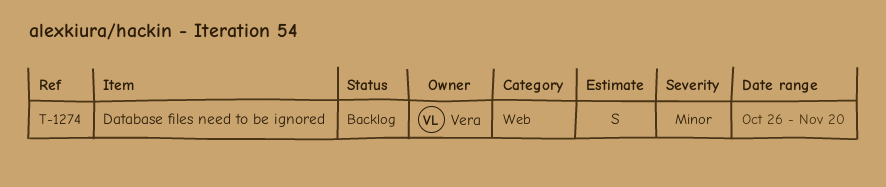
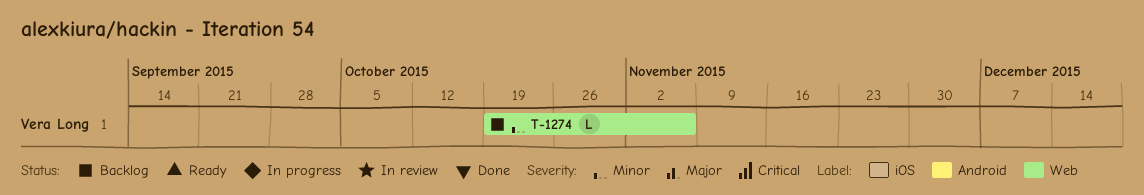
T-1274, estimate: S -> L
T-1274, start: Oct 26 -> Oct 19
T-1274, due: Nov 20 -> Nov 6

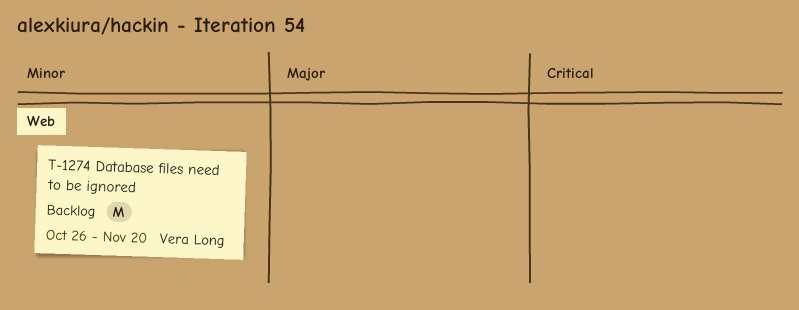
T-1274, estimate: L -> M
T-1274, start: Oct 19 -> Oct 26
T-1274, due: Nov 6 -> Nov 20

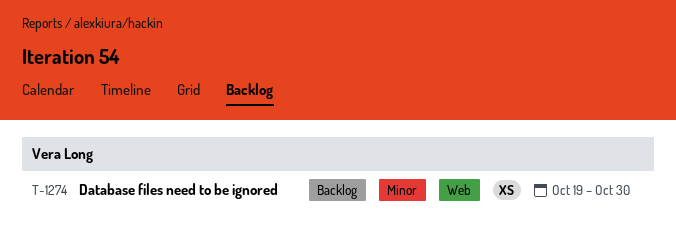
T-1274, estimate: M -> XS
T-1274, start: Oct 26 -> Oct 19
T-1274, due: Nov 20 -> Oct 30

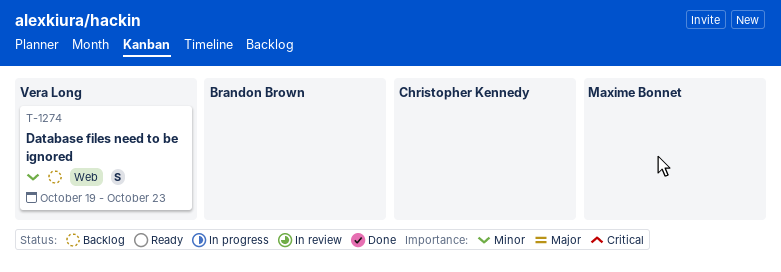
T-1274, estimate: XS -> S
T-1274, due: Oct 30 -> Oct 23

